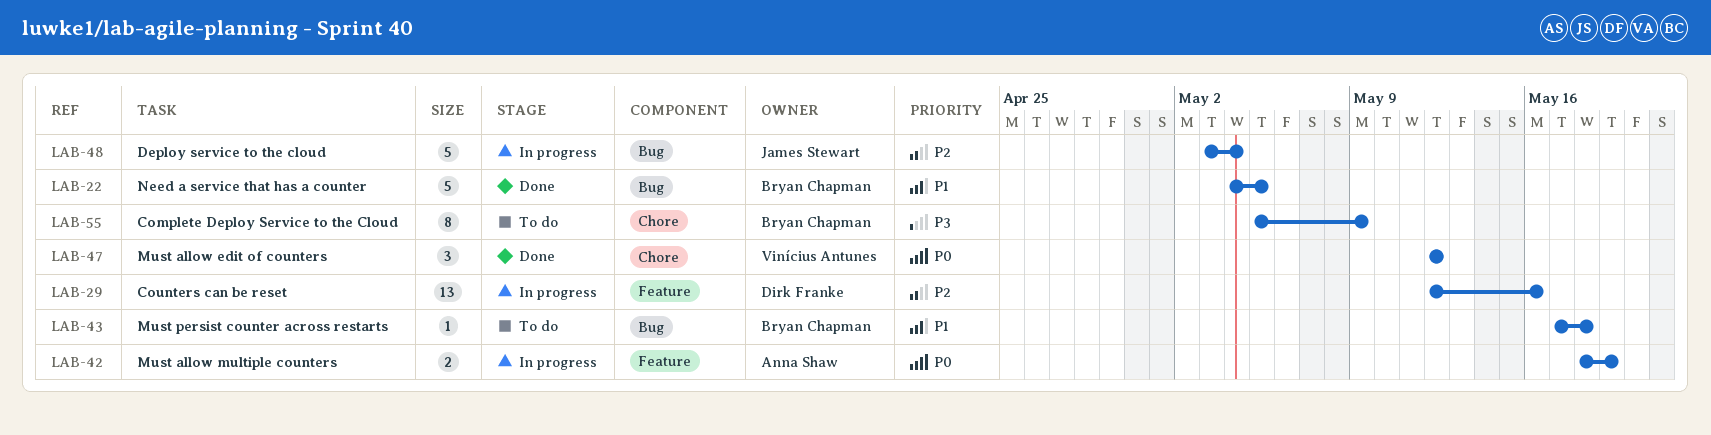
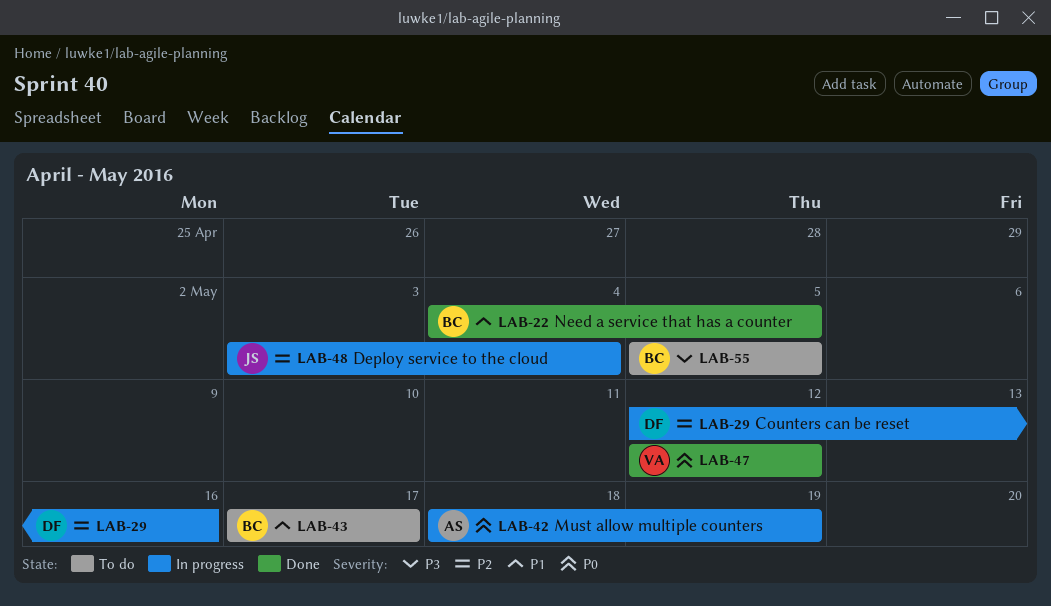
LAB-43, due: May 18 -> May 17
LAB-55, due: May 9 -> May 5

